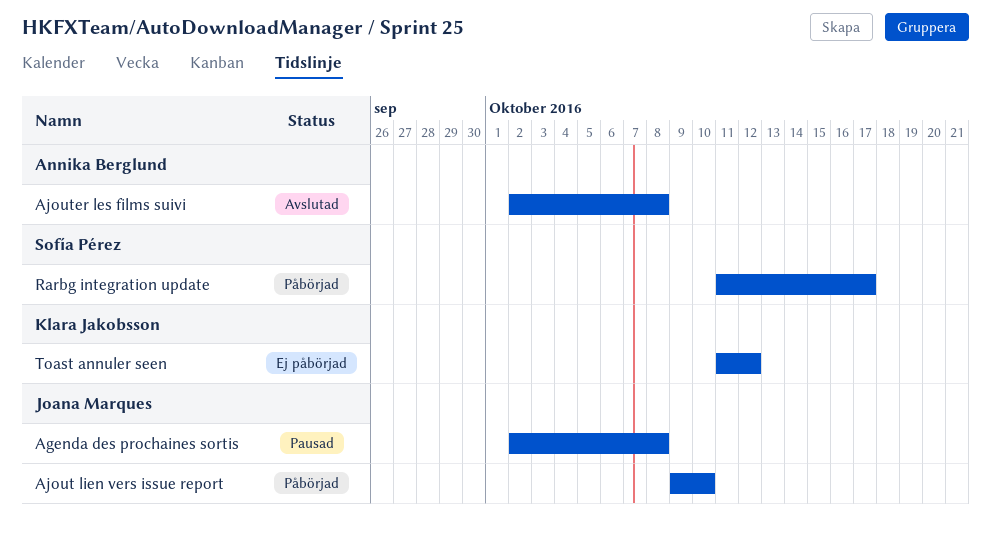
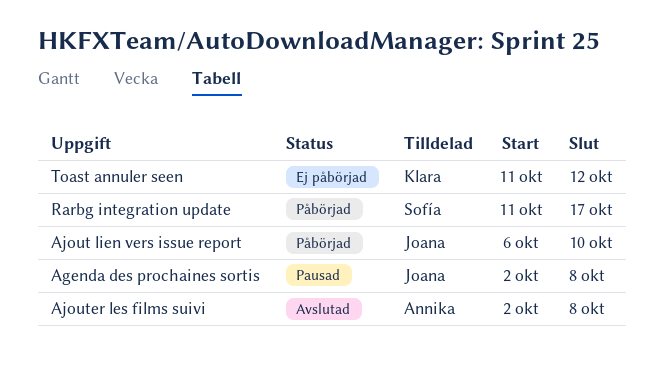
Ajout lien vers issue report, start: Oct 9 -> Oct 6

